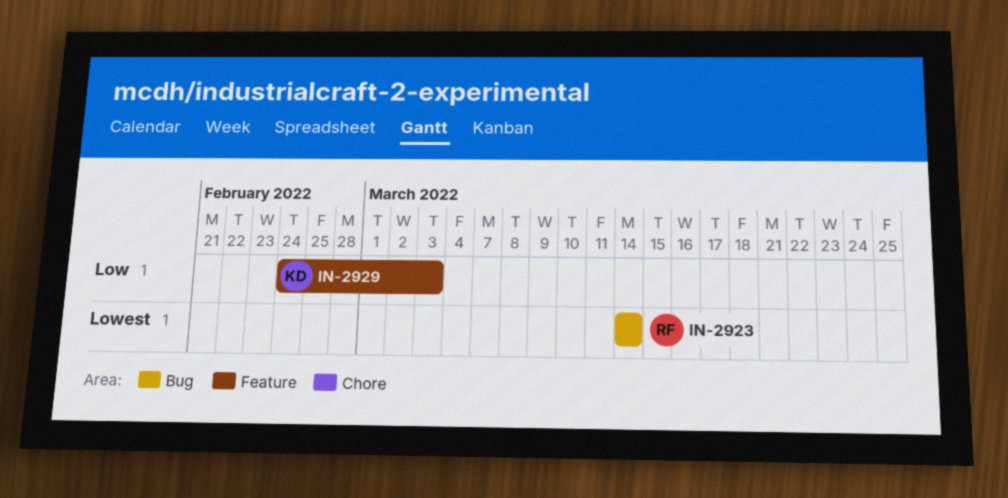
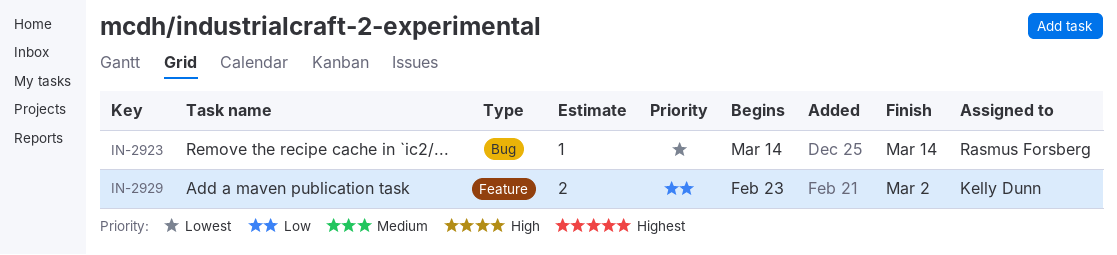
IN-2929, start: Feb 24 -> Feb 23
IN-2929, due: Mar 3 -> Mar 2

